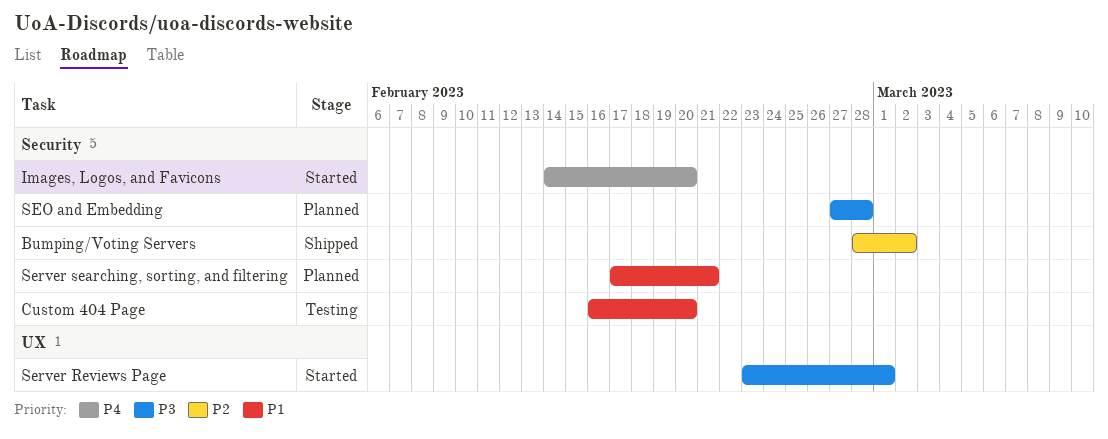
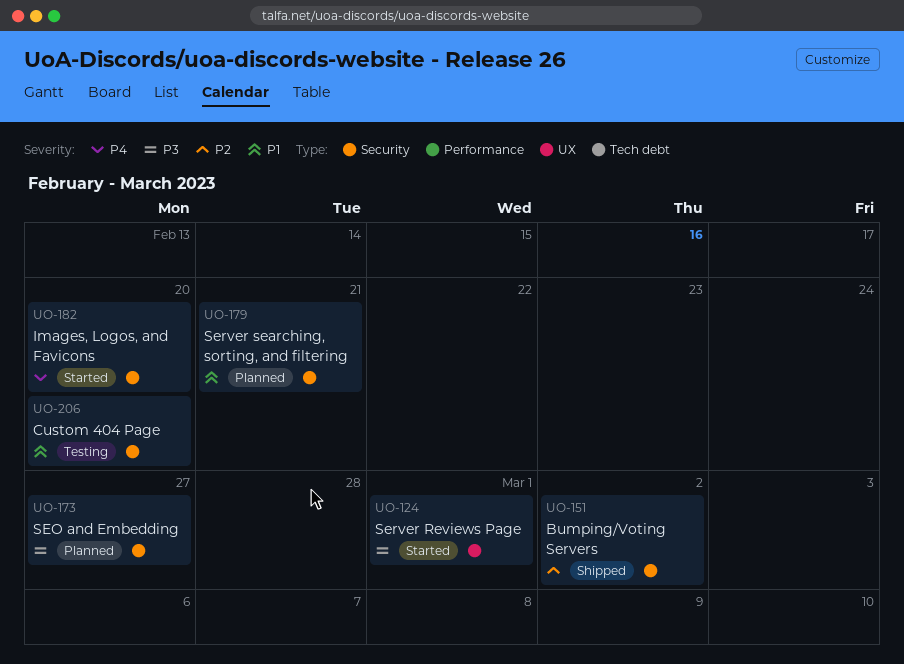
SEO and Embedding, due: Feb 28 -> Feb 27

